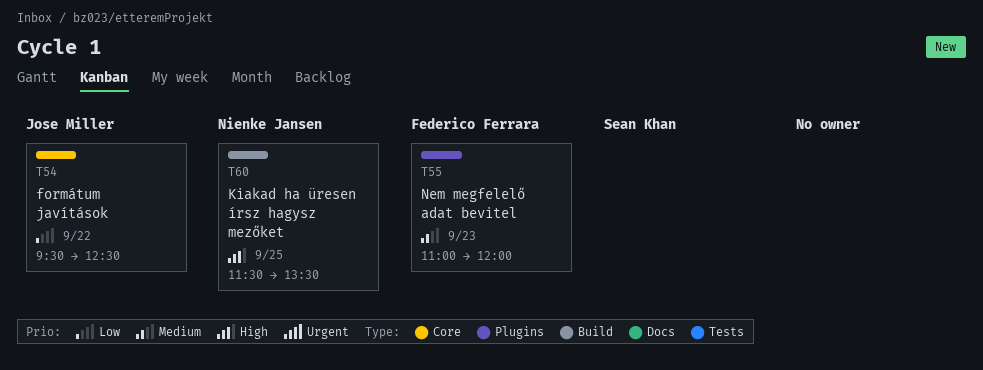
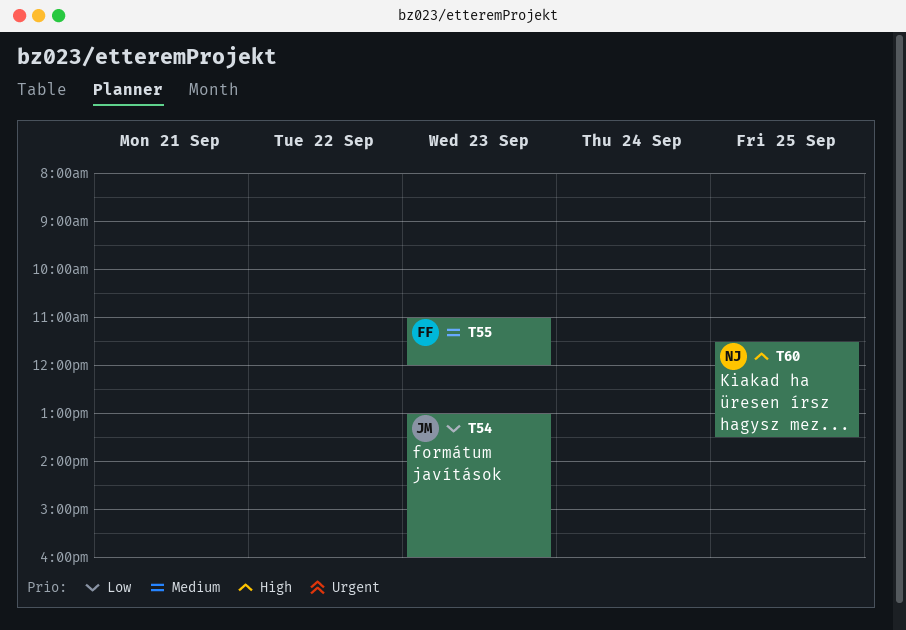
T54, day: Sep 22 -> Sep 23
T54, begins: 09:30 -> 13:00
T54, ends: 12:30 -> 16:00

